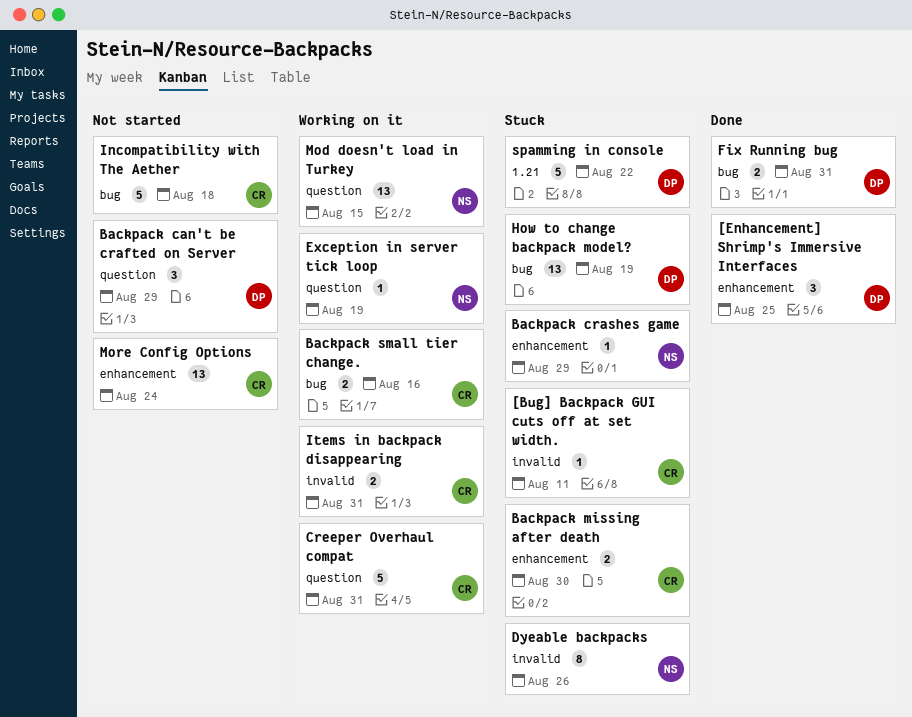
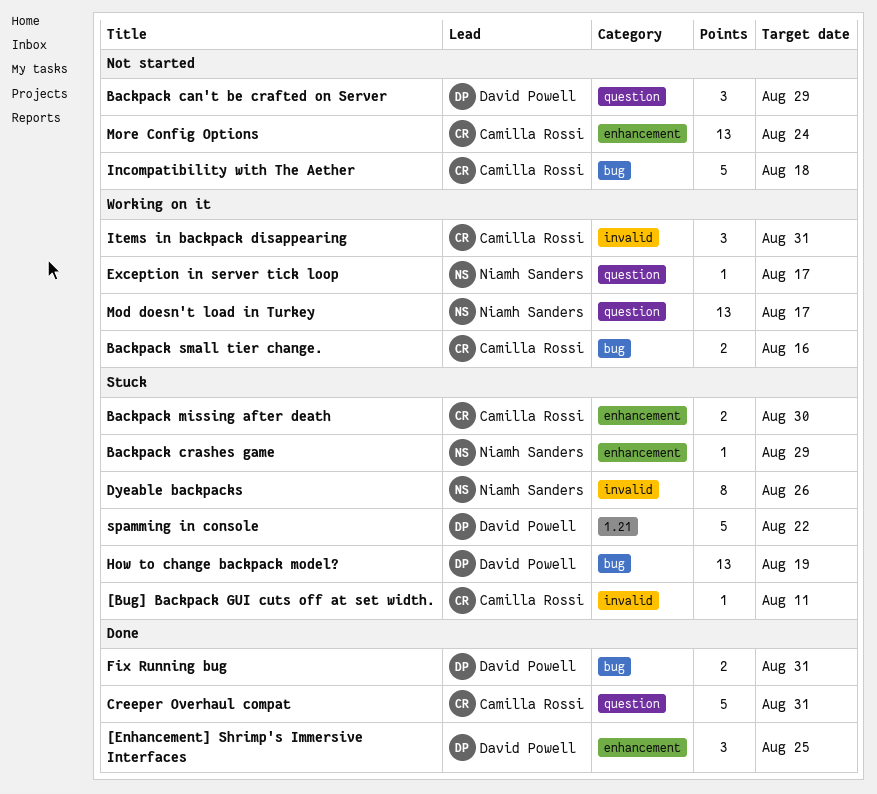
Creeper Overhaul compat, status: Working on it -> Done
Exception in server tick loop, due: Aug 19 -> Aug 17
Items in backpack disappearing, estimate: 2 -> 3
Mod doesn't load in Turkey, due: Aug 15 -> Aug 17

